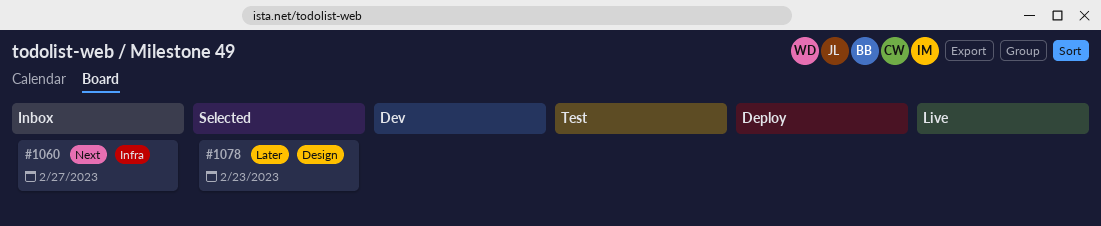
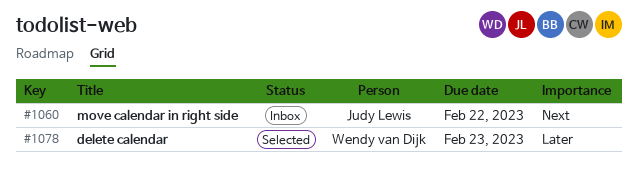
#1060, due: Feb 27 -> Feb 22

